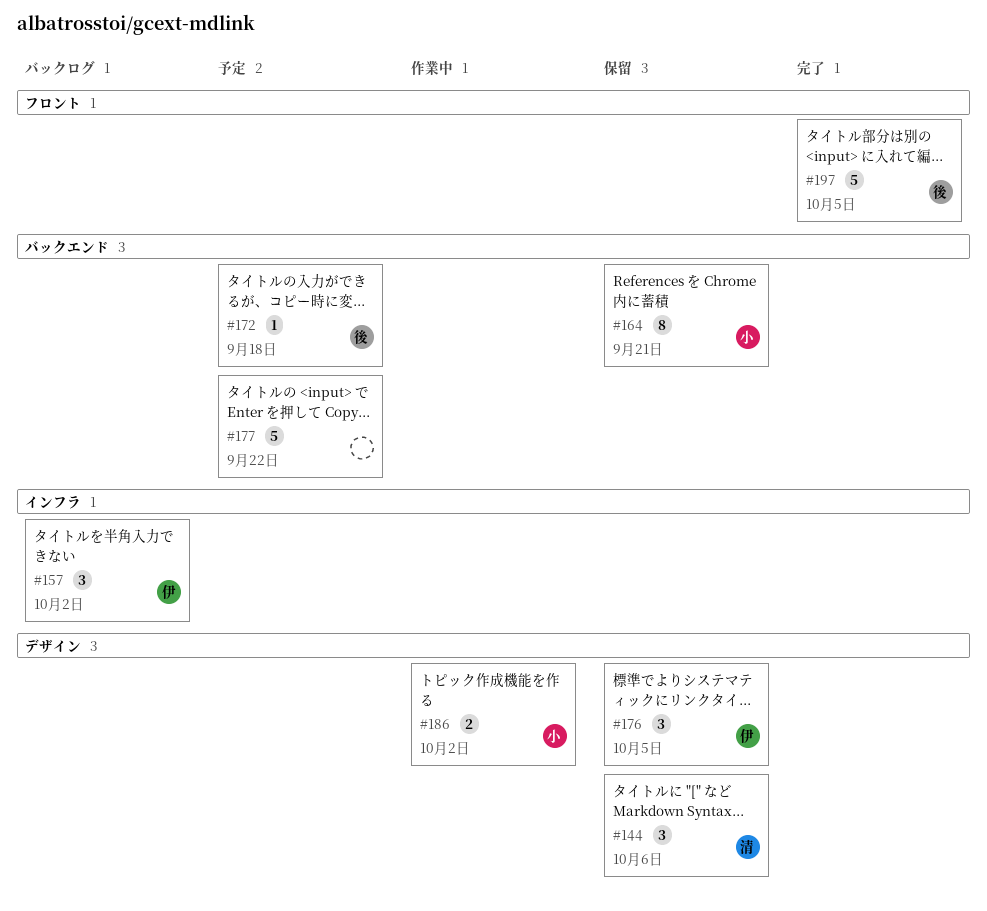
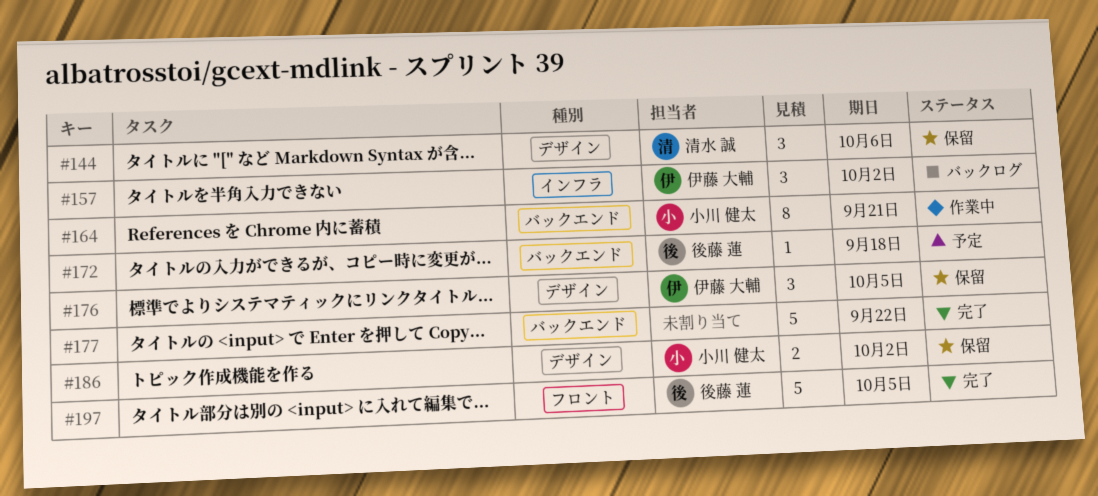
#164, status: 保留 -> 作業中
#177, status: 予定 -> 完了
#186, status: 作業中 -> 保留

